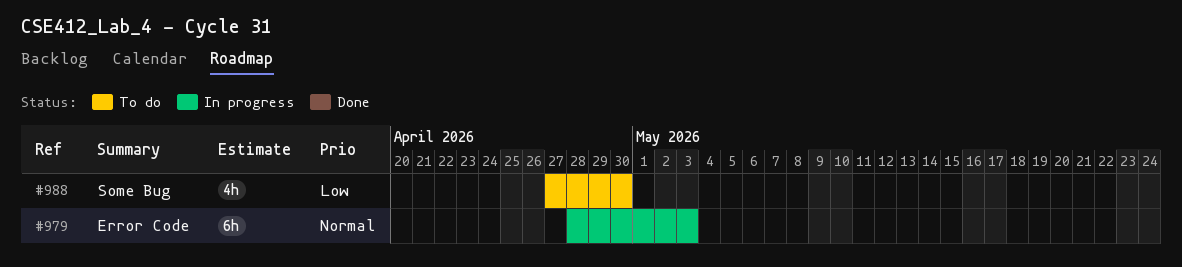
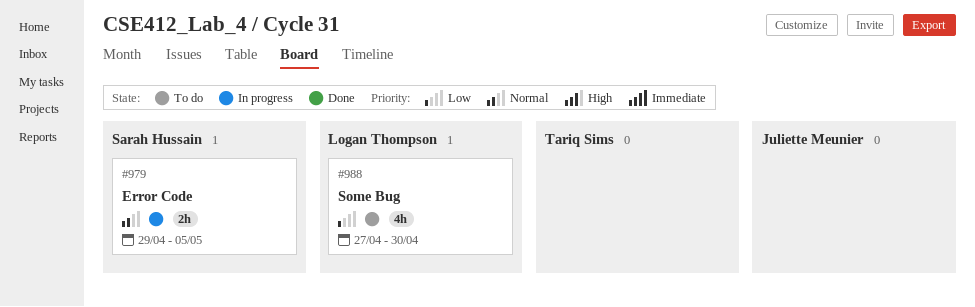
#979, estimate: 6h -> 2h
#979, start: Apr 28 -> Apr 29
#979, due: May 3 -> May 5

